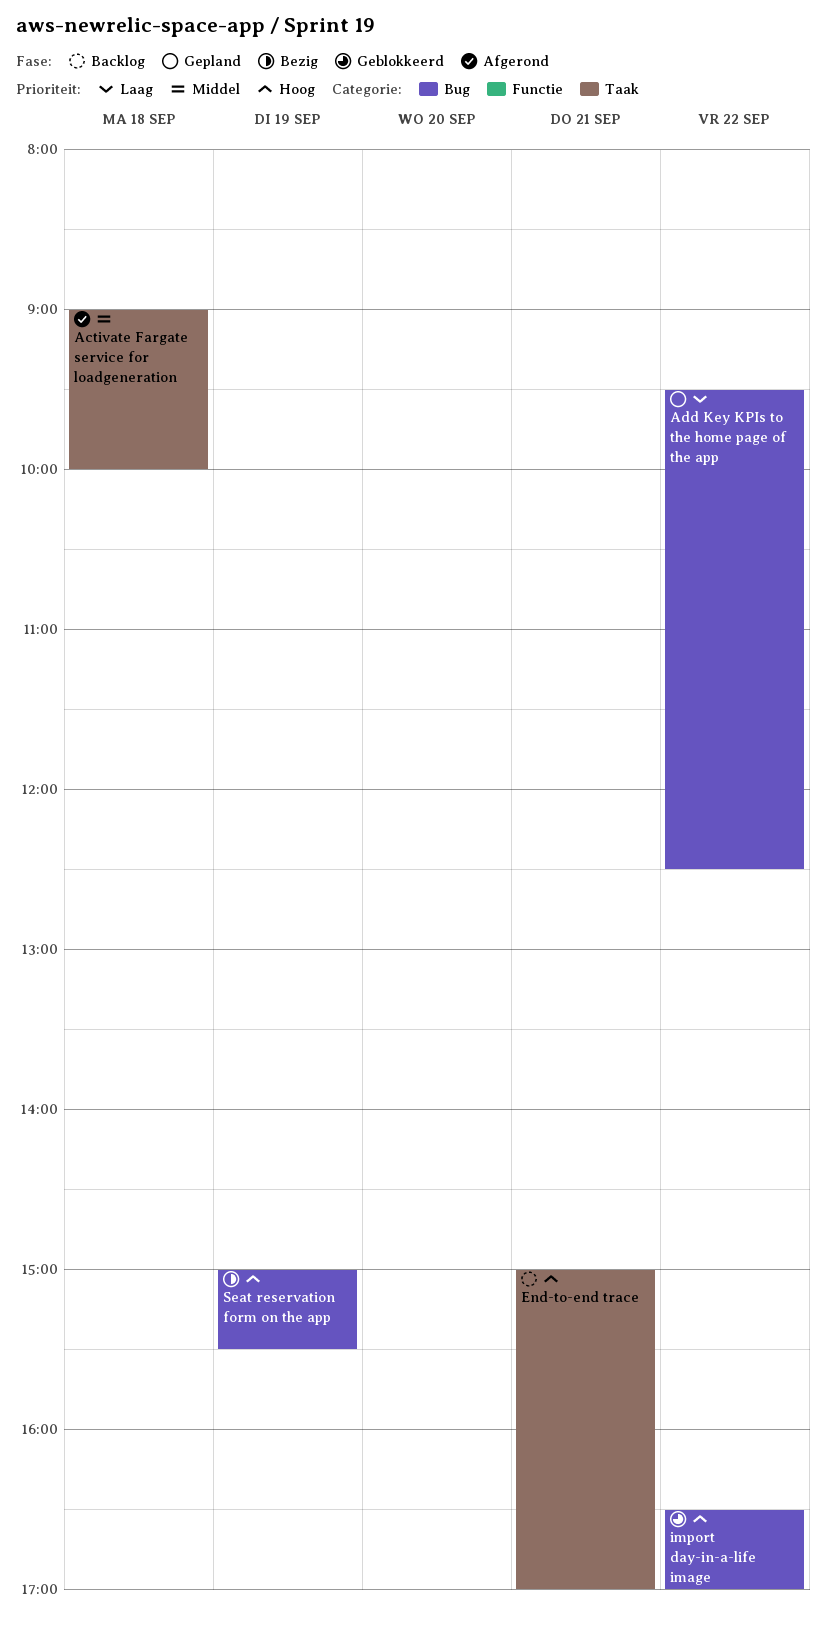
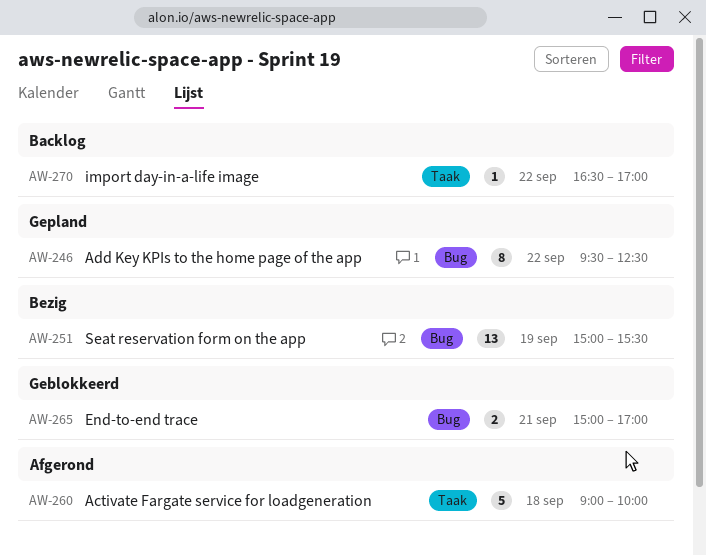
End-to-end trace, status: Backlog -> Geblokkeerd
End-to-end trace, label: Taak -> Bug
import day-in-a-life image, status: Geblokkeerd -> Backlog
import day-in-a-life image, label: Bug -> Taak

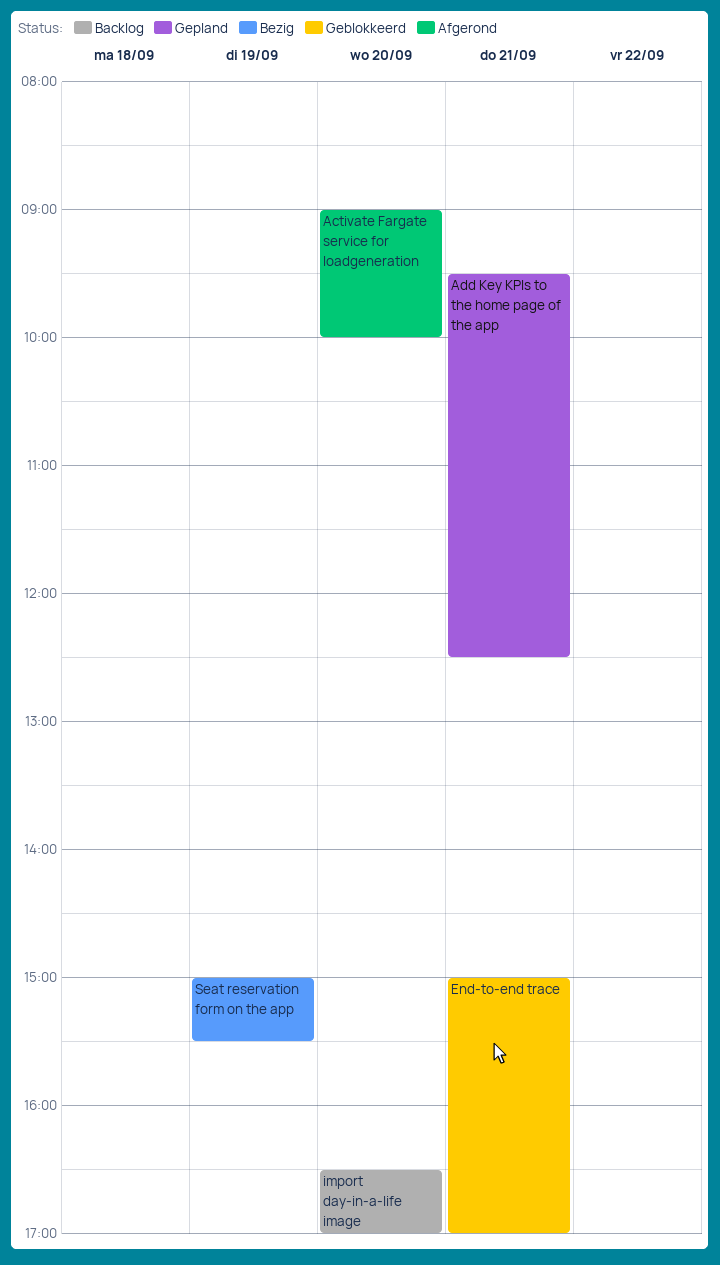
Activate Fargate service for loadgeneration, day: Sep 18 -> Sep 20
Add Key KPIs to the home page of the app, day: Sep 22 -> Sep 21
import day-in-a-life image, day: Sep 22 -> Sep 20

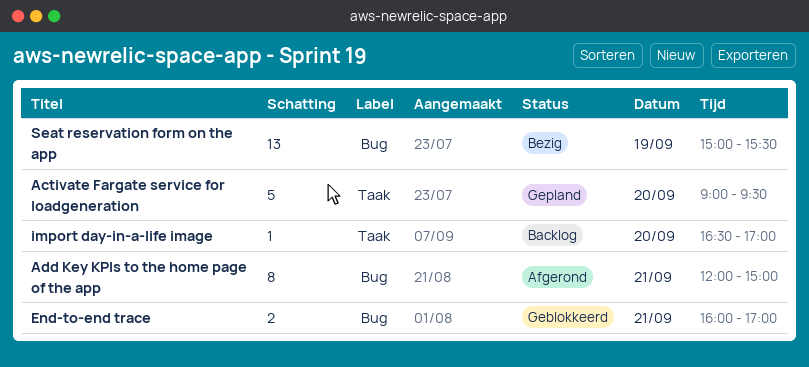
Activate Fargate service for loadgeneration, status: Afgerond -> Gepland
Activate Fargate service for loadgeneration, ends: 10:00 -> 09:30
Add Key KPIs to the home page of the app, status: Gepland -> Afgerond
Add Key KPIs to the home page of the app, begins: 09:30 -> 12:00
Add Key KPIs to the home page of the app, ends: 12:30 -> 15:00
End-to-end trace, begins: 15:00 -> 16:00

